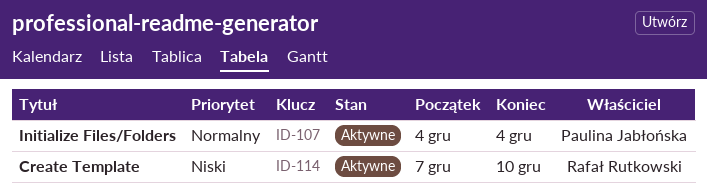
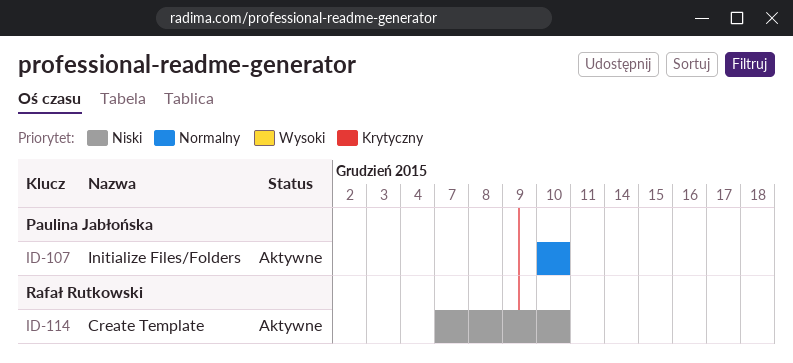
ID-107, start: Dec 4 -> Dec 10
ID-107, due: Dec 4 -> Dec 10

